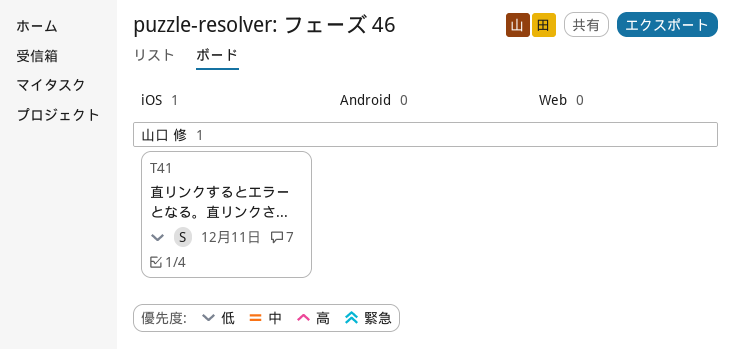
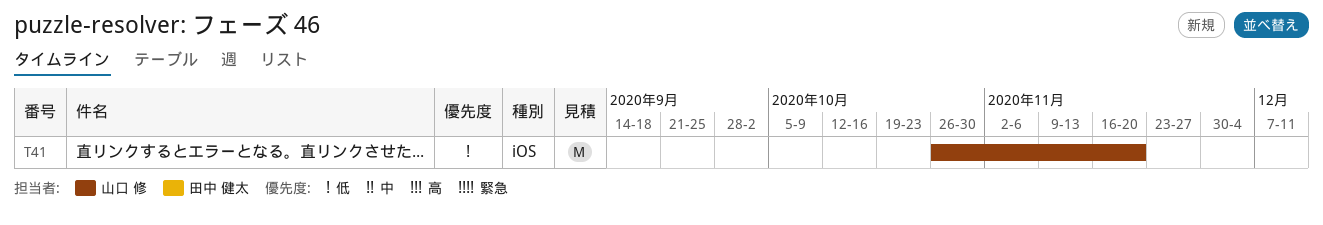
T41, estimate: S -> M
T41, due: Dec 11 -> Nov 20

